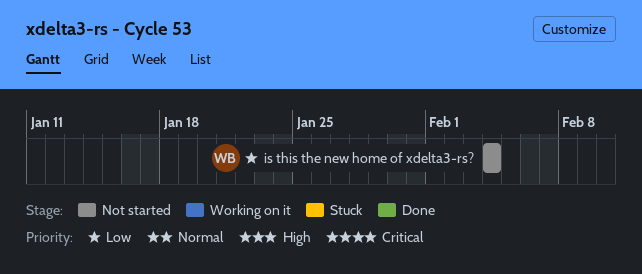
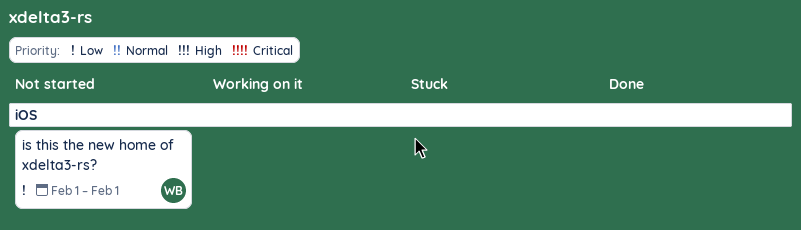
is this the new home of xdelta3-rs?, start: Feb 4 -> Feb 1
is this the new home of xdelta3-rs?, due: Feb 4 -> Feb 1

